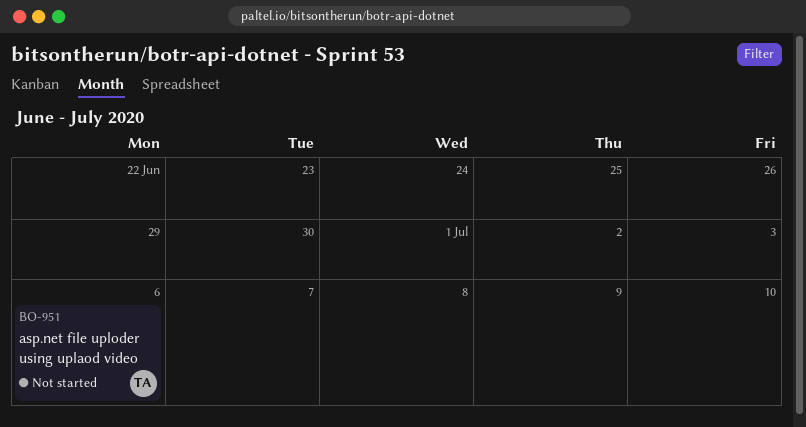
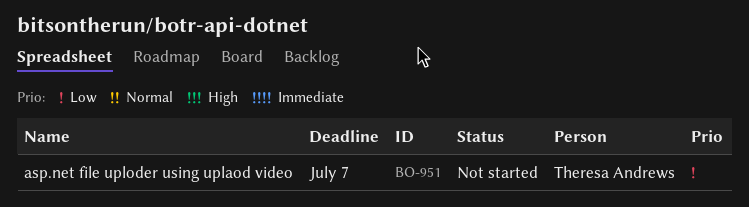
BO-951, due: Jul 6 -> Jul 7

